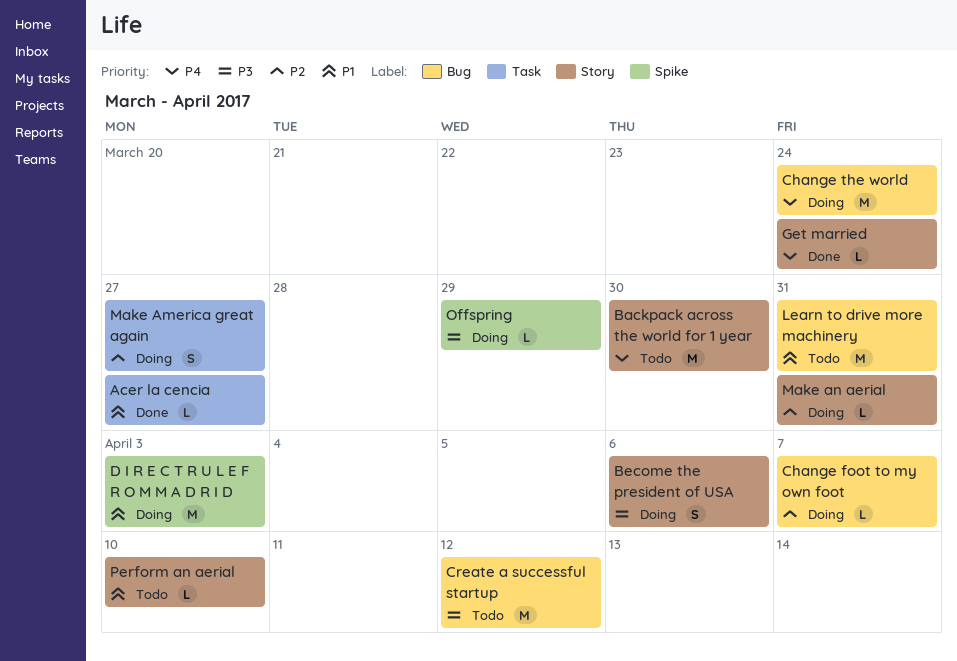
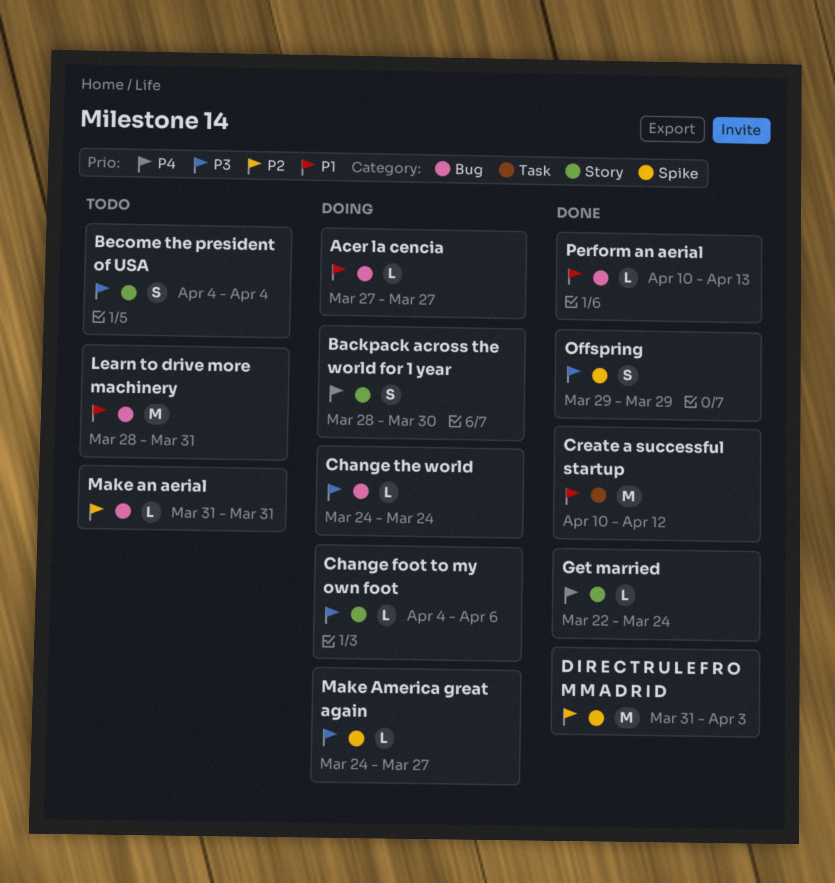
Acer la cencia, status: Done -> Doing
Acer la cencia, label: Task -> Bug
Backpack across the world for 1 year, status: Todo -> Doing
Backpack across the world for 1 year, estimate: M -> S
Become the president of USA, status: Doing -> Todo
Become the president of USA, due: Apr 6 -> Apr 4
Change foot to my own foot, priority: P2 -> P3
Change foot to my own foot, label: Bug -> Story
Change foot to my own foot, due: Apr 7 -> Apr 6
Change the world, priority: P4 -> P3
Change the world, estimate: M -> L
Create a successful startup, status: Todo -> Done
Create a successful startup, priority: P3 -> P1
Create a successful startup, label: Bug -> Task
D I R E C T R U L E F R O M M A D R I D, status: Doing -> Done
D I R E C T R U L E F R O M M A D R I D, priority: P1 -> P2
Make America great again, priority: P2 -> P3
Make America great again, label: Task -> Spike
Make America great again, estimate: S -> L
Make an aerial, status: Doing -> Todo
Make an aerial, label: Story -> Bug
Offspring, status: Doing -> Done
Offspring, estimate: L -> S
Perform an aerial, status: Todo -> Done
Perform an aerial, label: Story -> Bug
Perform an aerial, due: Apr 10 -> Apr 13

